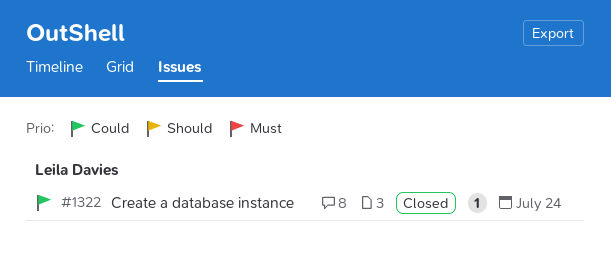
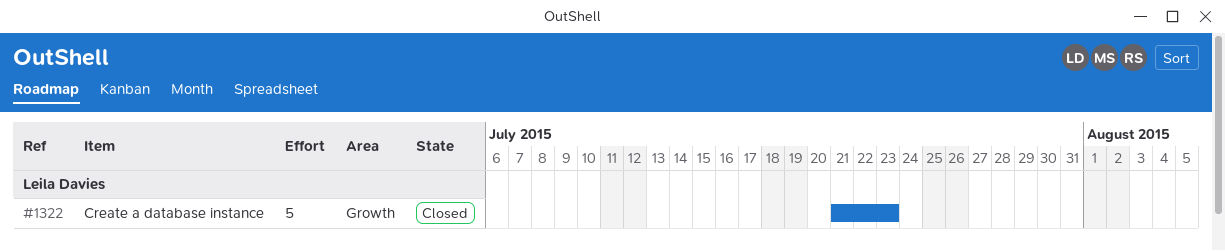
#1322, estimate: 1 -> 5
#1322, due: Jul 24 -> Jul 23

